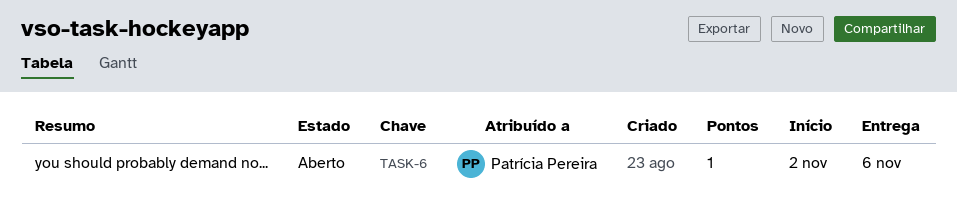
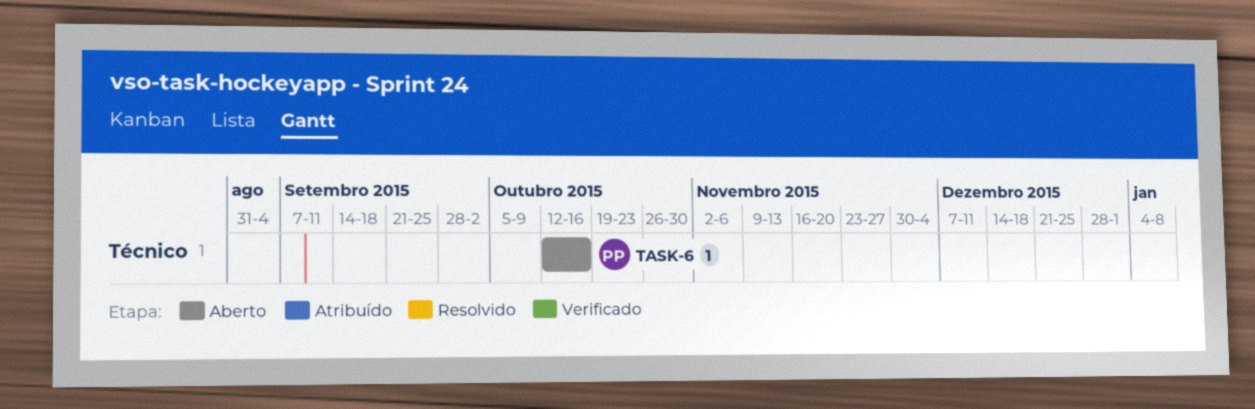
TASK-6, start: Nov 2 -> Oct 12
TASK-6, due: Nov 6 -> Oct 16

